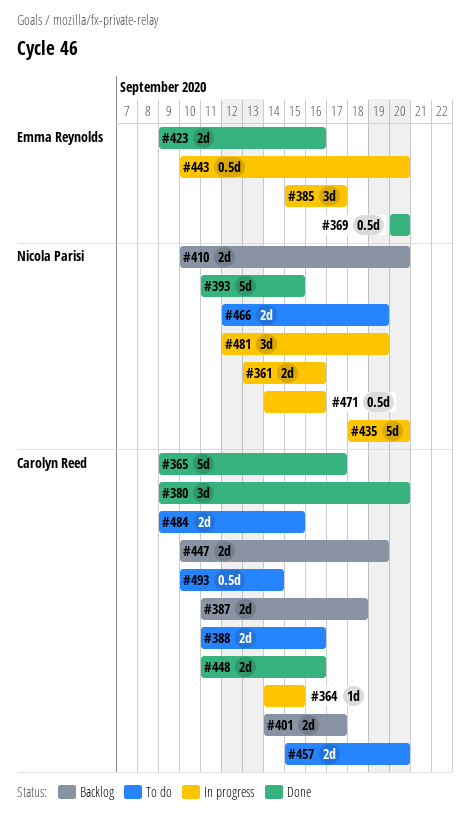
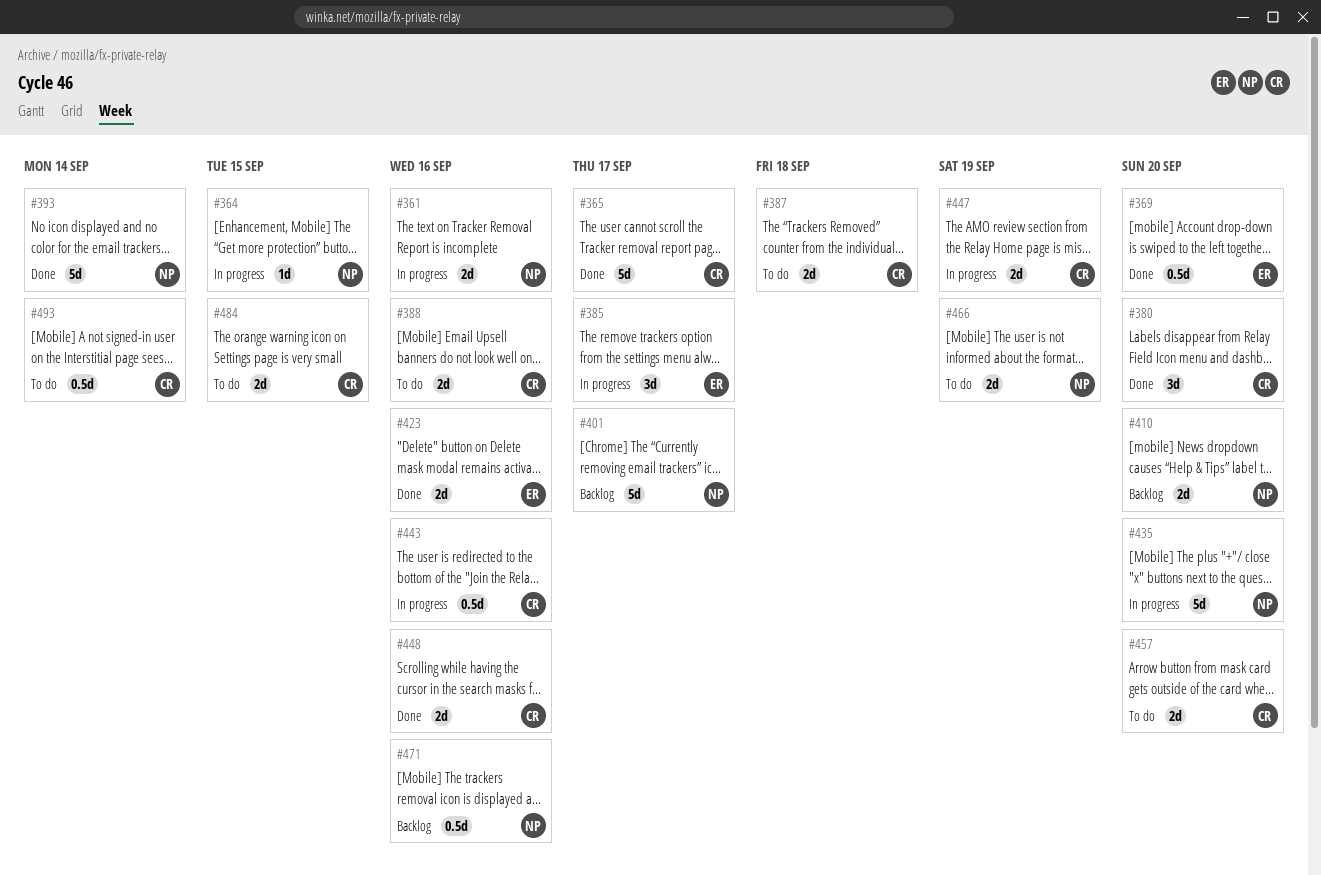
#364, owner: Carolyn Reed -> Nicola Parisi
#387, status: Backlog -> To do
#393, due: Sep 15 -> Sep 14
#401, owner: Carolyn Reed -> Nicola Parisi
#401, estimate: 2d -> 5d
#443, owner: Emma Reynolds -> Carolyn Reed
#443, due: Sep 20 -> Sep 16
#447, status: Backlog -> In progress
#471, status: In progress -> Backlog
#481: present -> none

